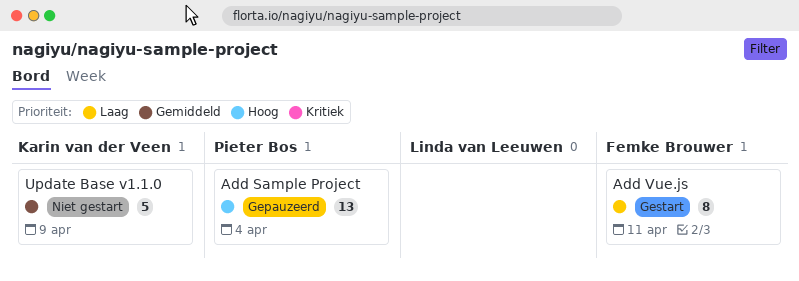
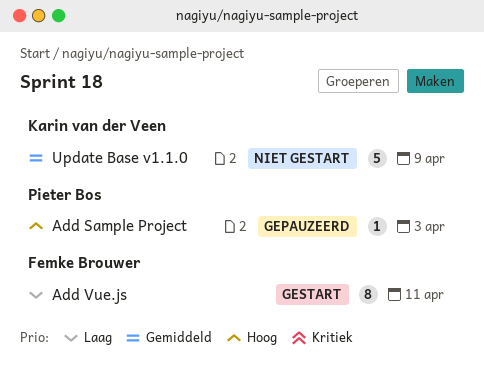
Add Sample Project, estimate: 13 -> 1
Add Sample Project, due: Apr 4 -> Apr 3

